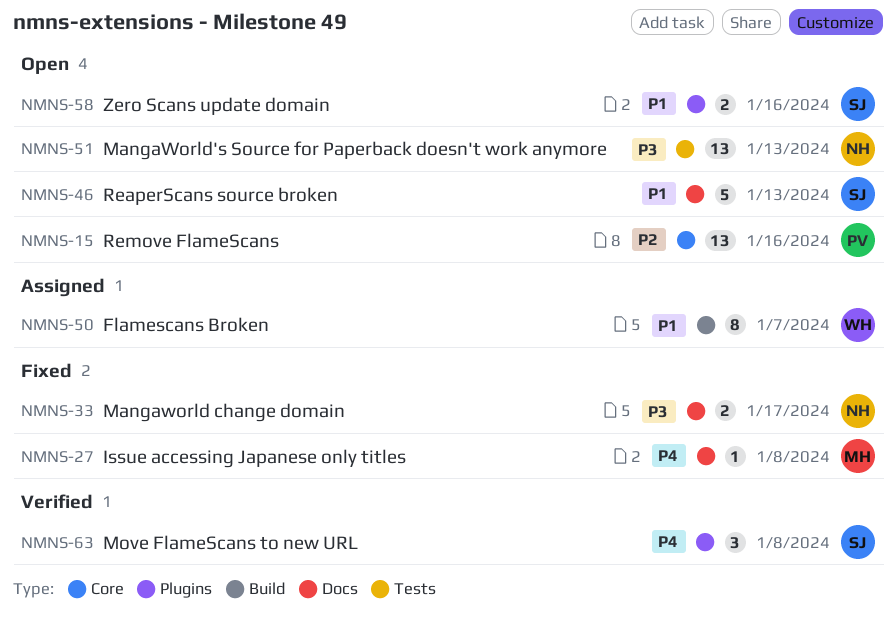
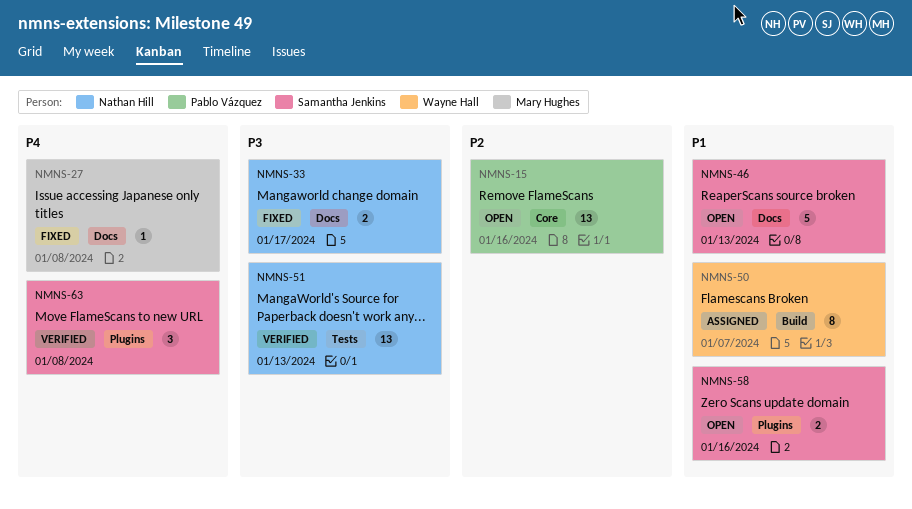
NMNS-51, status: Open -> Verified

